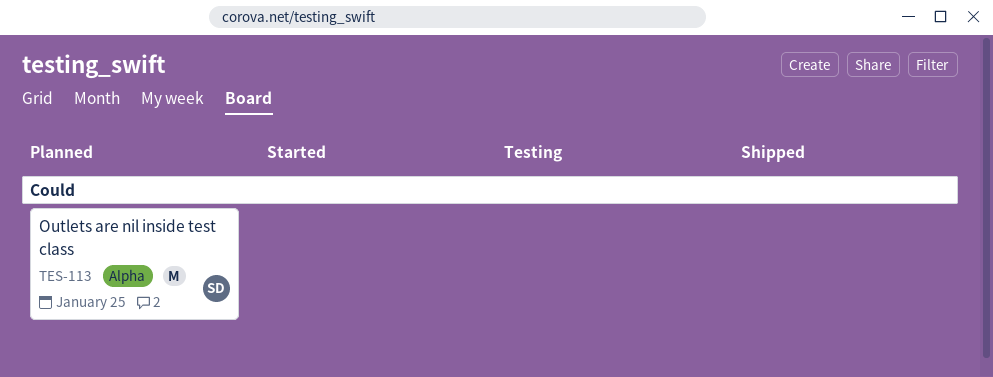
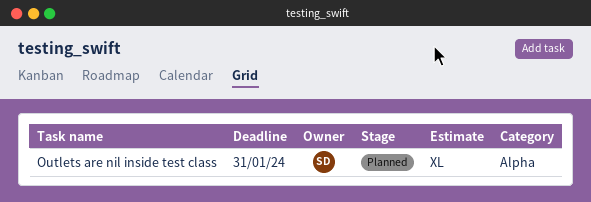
Outlets are nil inside test class, estimate: M -> XL
Outlets are nil inside test class, due: Jan 25 -> Jan 31

